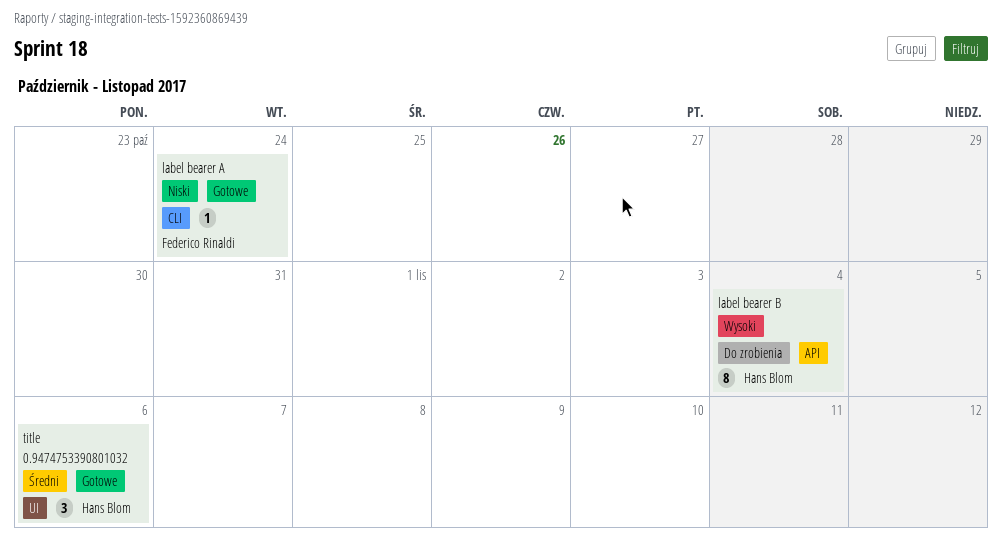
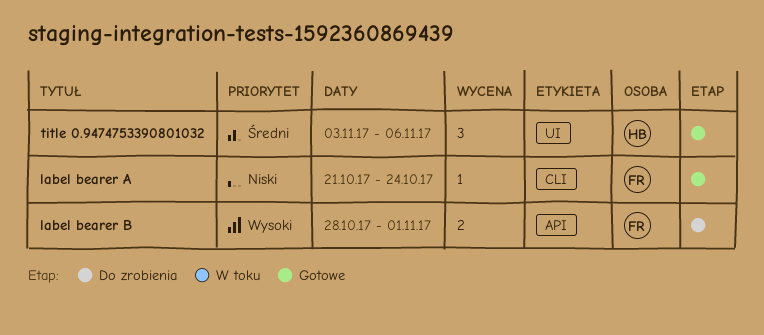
label bearer B, owner: Hans Blom -> Federico Rinaldi
label bearer B, estimate: 8 -> 2
label bearer B, due: Nov 4 -> Nov 1

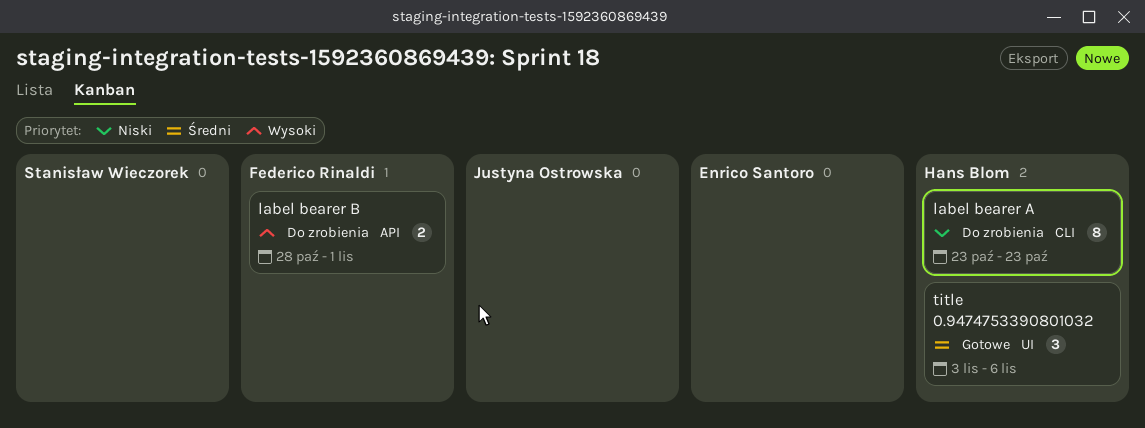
label bearer A, status: Gotowe -> Do zrobienia
label bearer A, owner: Federico Rinaldi -> Hans Blom
label bearer A, estimate: 1 -> 8
label bearer A, start: Oct 21 -> Oct 23
label bearer A, due: Oct 24 -> Oct 23

